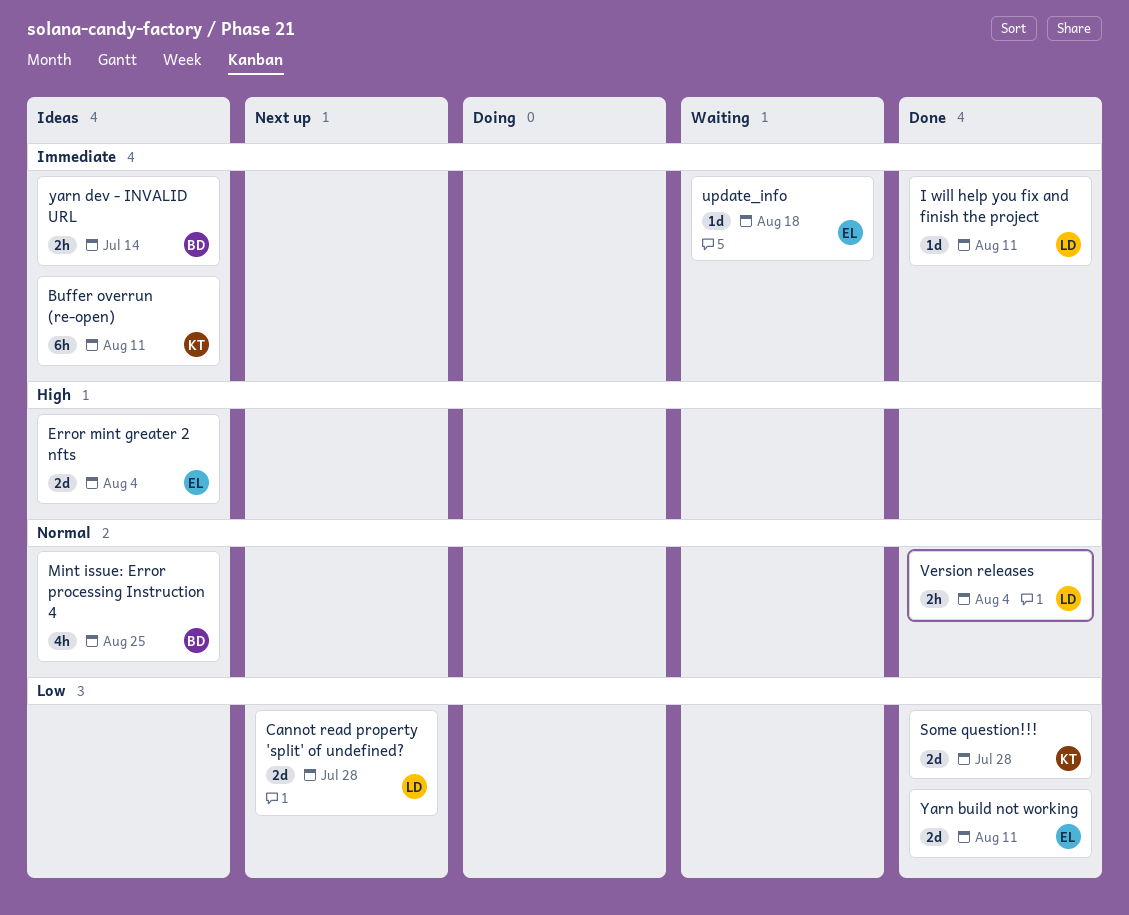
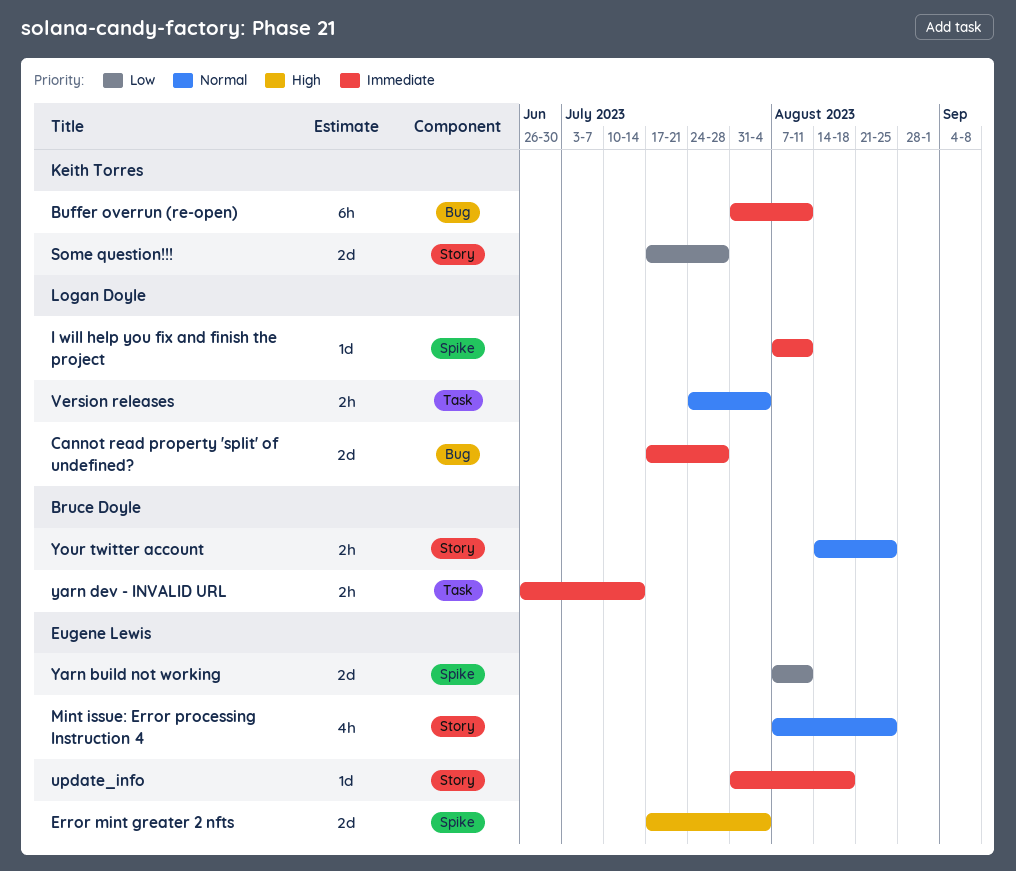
Cannot read property 'split' of undefined?, priority: Low -> Immediate
Mint issue: Error processing Instruction 4, owner: Bruce Doyle -> Eugene Lewis
Your twitter account: none -> present

